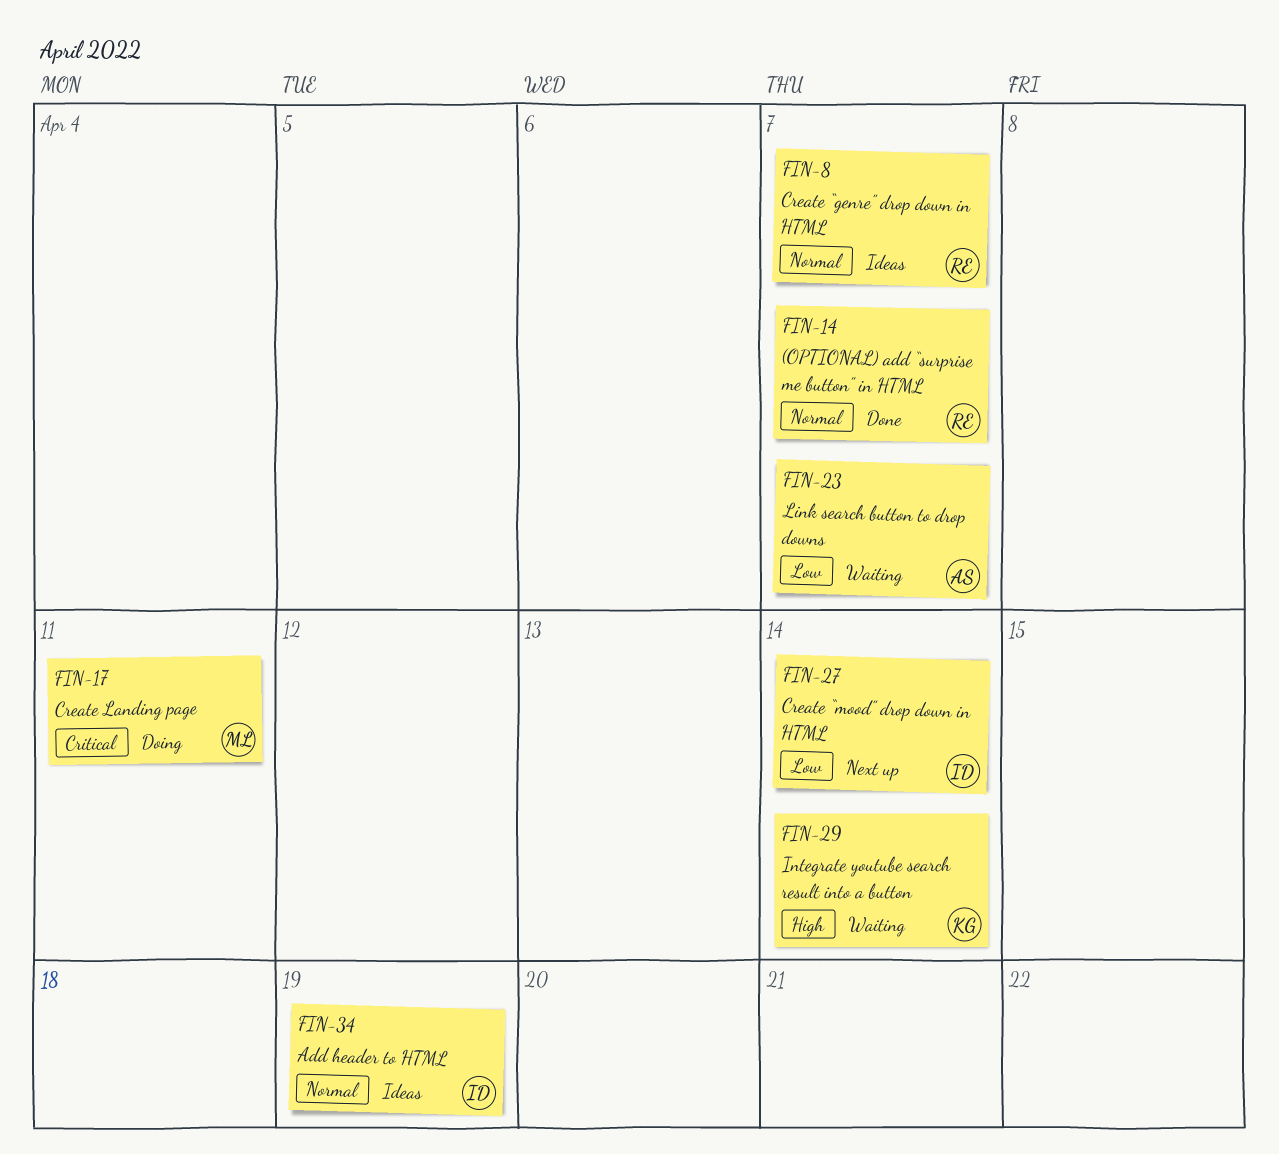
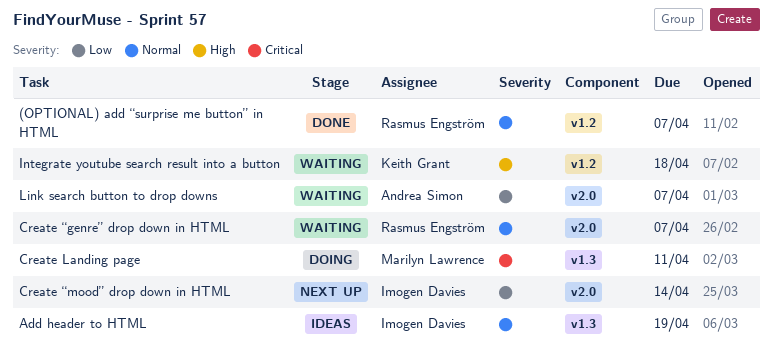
Create “genre” drop down in HTML, status: Ideas -> Waiting
Integrate youtube search result into a button, due: Apr 14 -> Apr 18

